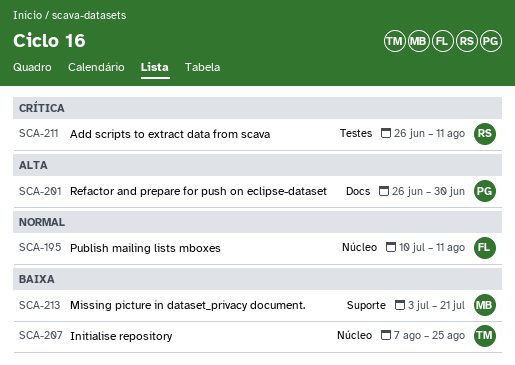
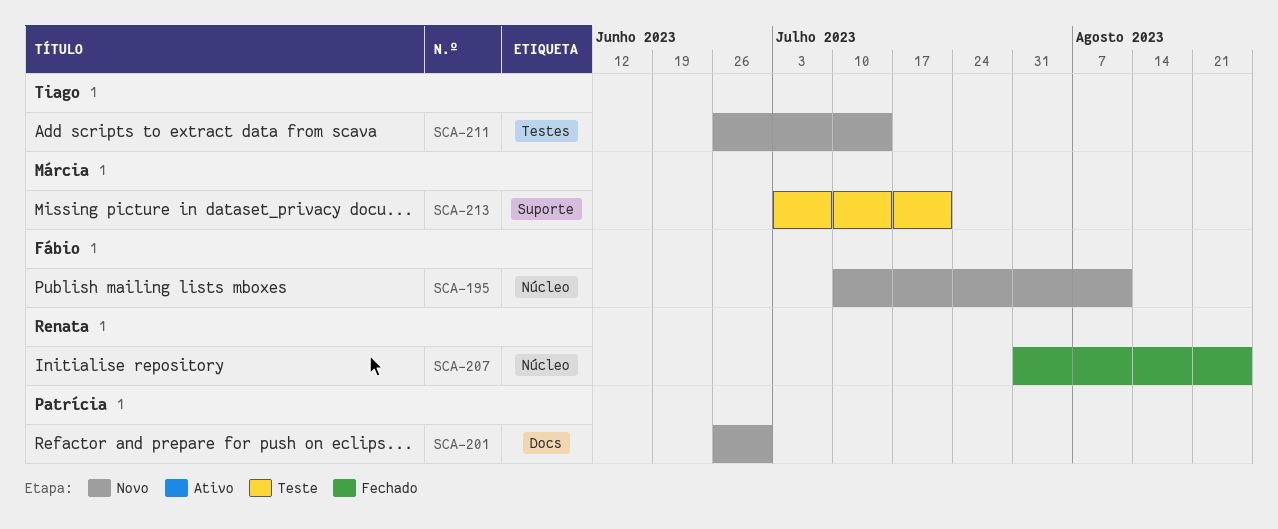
SCA-207, owner: Tiago -> Renata
SCA-207, start: Aug 7 -> Jul 31
SCA-211, owner: Renata -> Tiago
SCA-211, due: Aug 11 -> Jul 14

